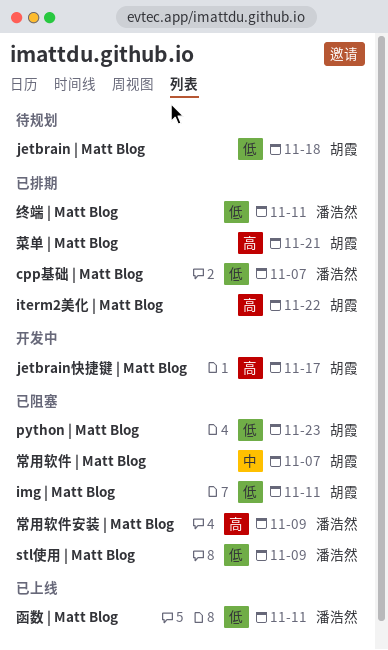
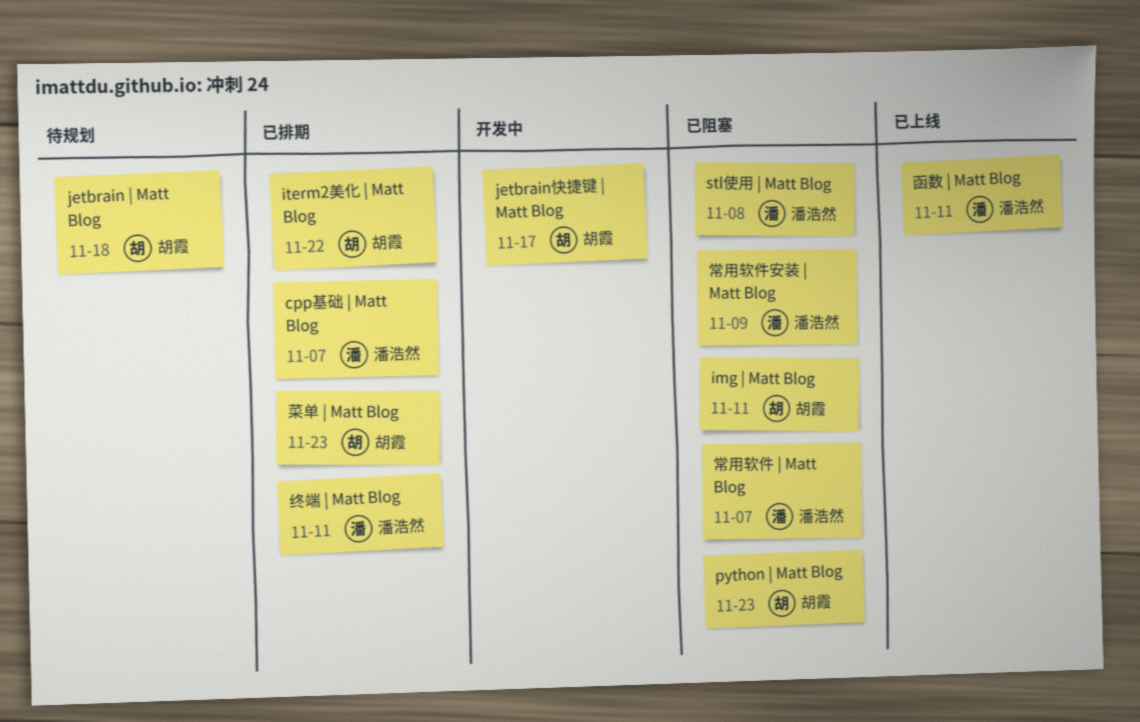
stl使用 | Matt Blog, due: Nov 9 -> Nov 8
常用软件 | Matt Blog, owner: 胡霞 -> 潘浩然
菜单 | Matt Blog, due: Nov 21 -> Nov 23

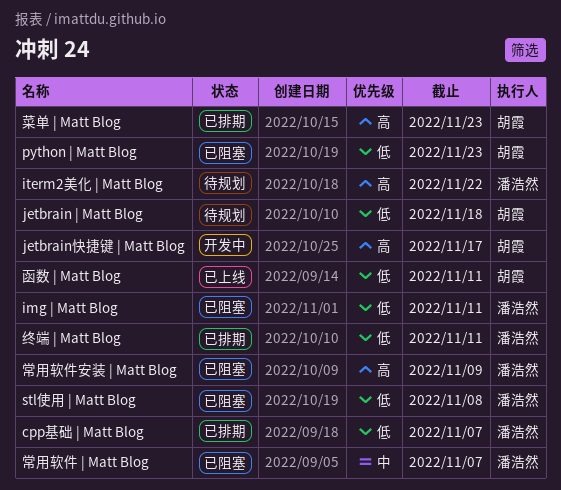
img | Matt Blog, owner: 胡霞 -> 潘浩然
iterm2美化 | Matt Blog, status: 已排期 -> 待规划
iterm2美化 | Matt Blog, owner: 胡霞 -> 潘浩然
函数 | Matt Blog, owner: 潘浩然 -> 胡霞

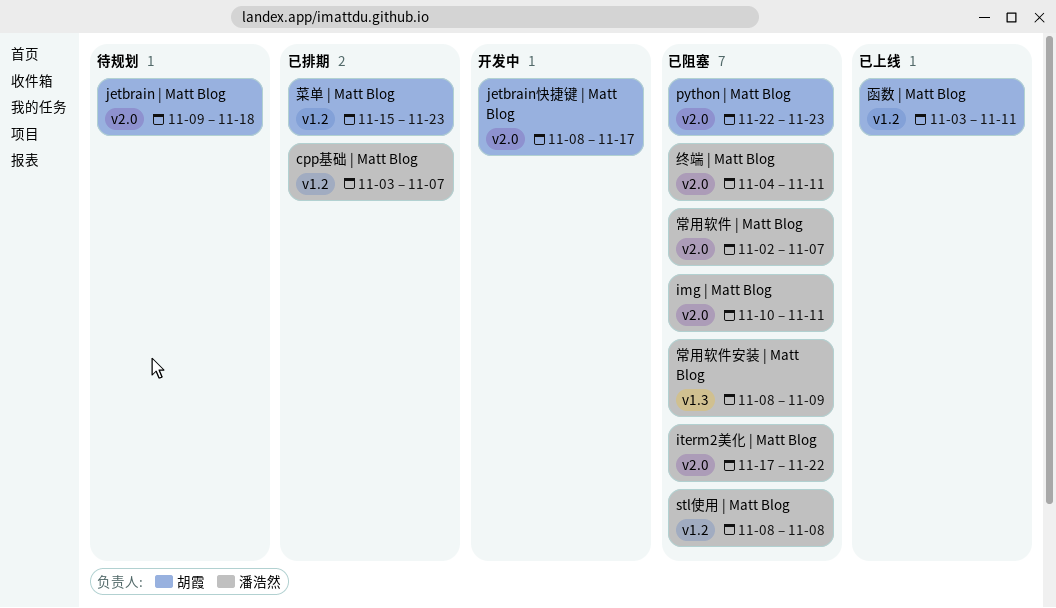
iterm2美化 | Matt Blog, status: 待规划 -> 已阻塞
终端 | Matt Blog, status: 已排期 -> 已阻塞

